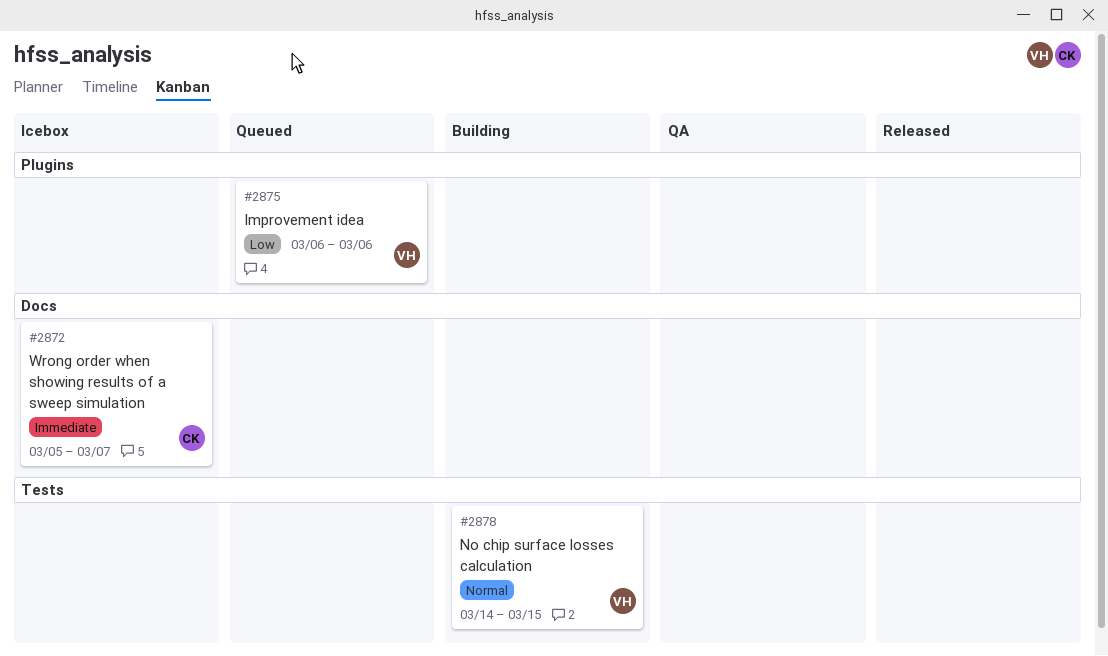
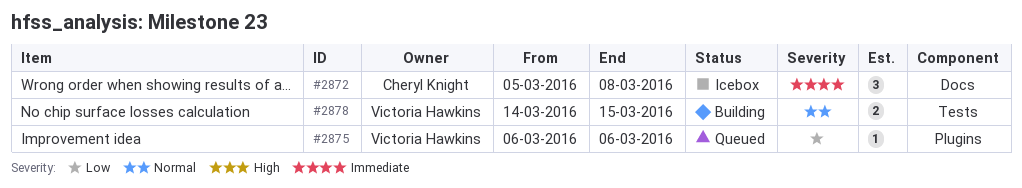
#2872, due: Mar 7 -> Mar 8

